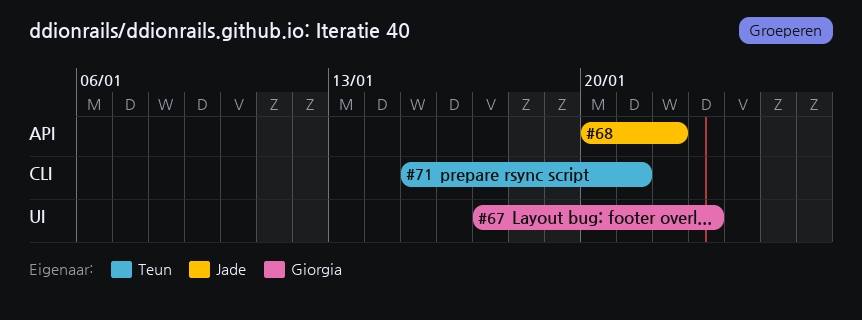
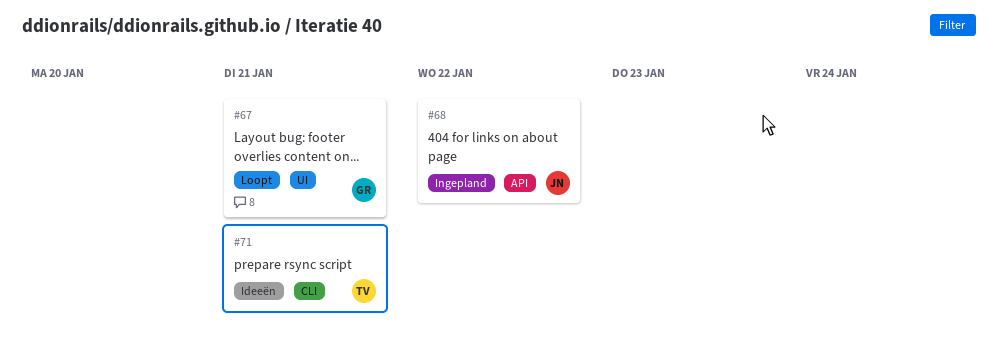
#67, due: Jan 23 -> Jan 21

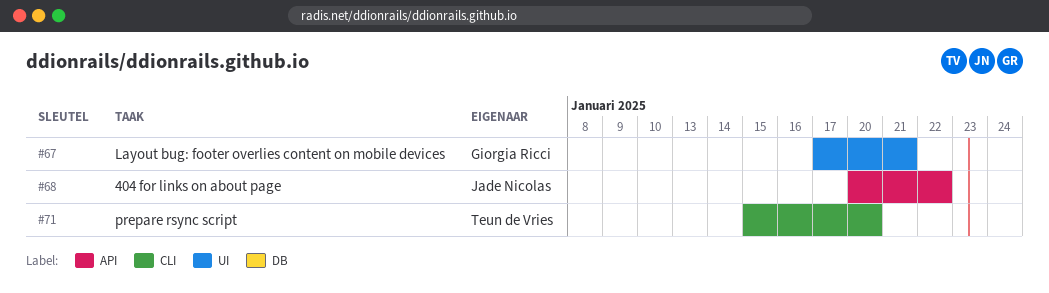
#71, due: Jan 21 -> Jan 20

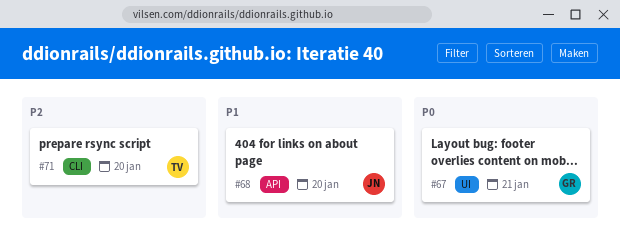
#68, due: Jan 22 -> Jan 20

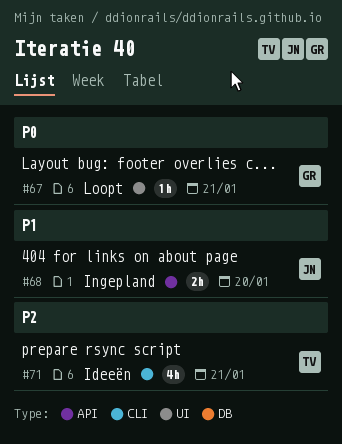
#71, due: Jan 20 -> Jan 21

